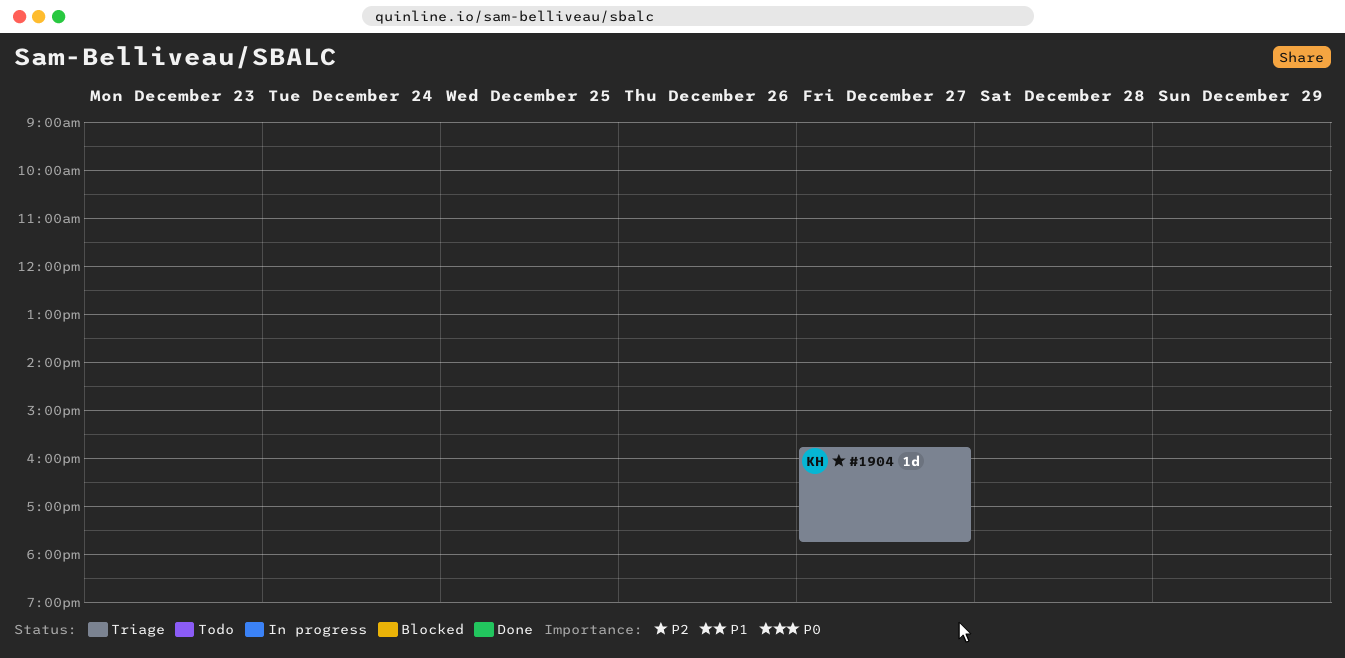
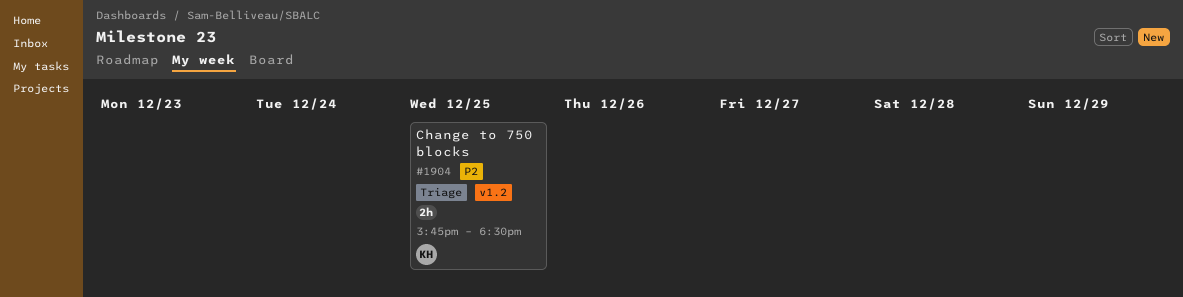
#1904, estimate: 1d -> 2h
#1904, day: Dec 27 -> Dec 25
#1904, ends: 17:45 -> 18:30

